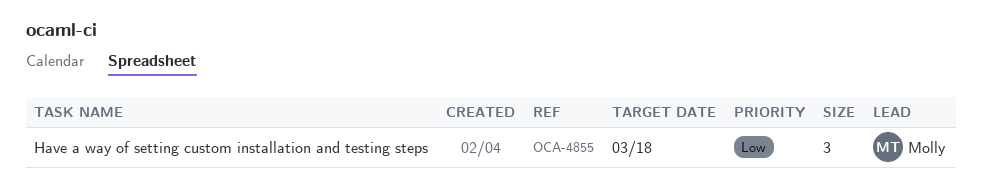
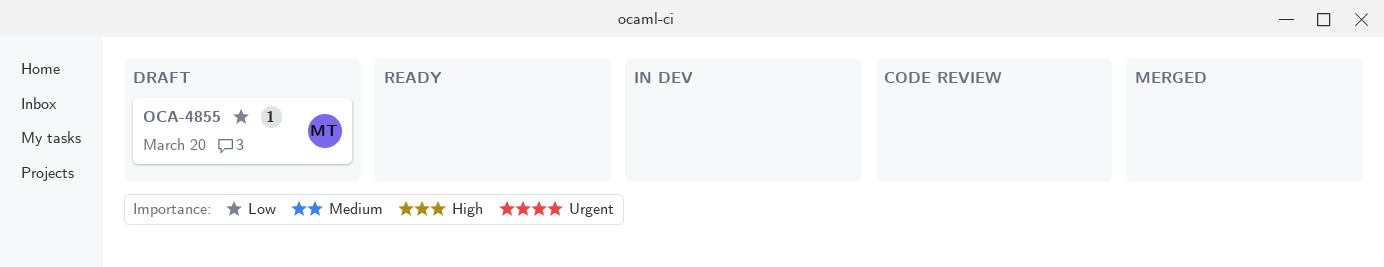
OCA-4855, estimate: 3 -> 1
OCA-4855, due: Mar 18 -> Mar 20

